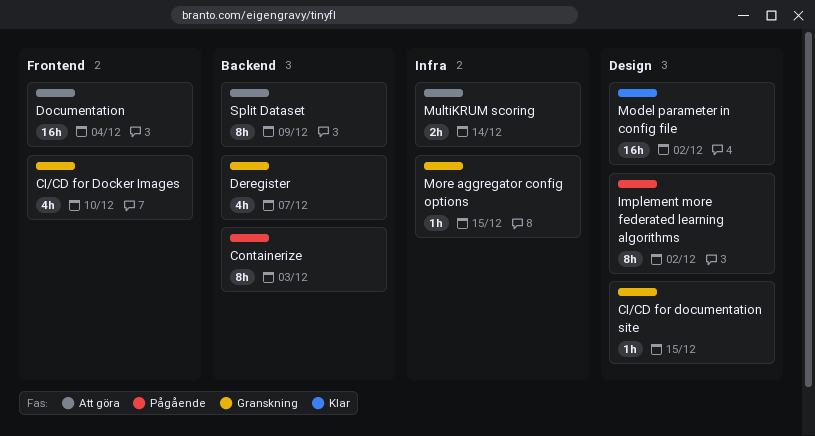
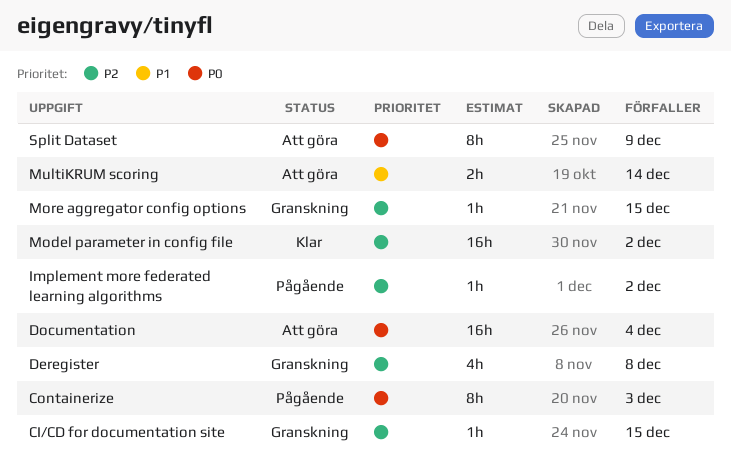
CI/CD for Docker Images: present -> none
Deregister, due: Dec 7 -> Dec 8
Implement more federated learning algorithms, estimate: 8h -> 1h

